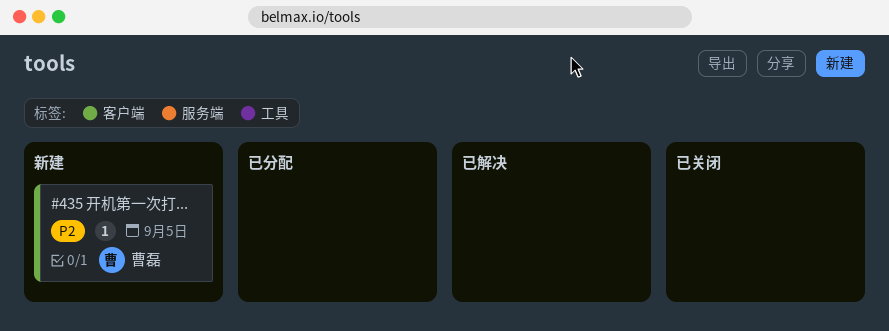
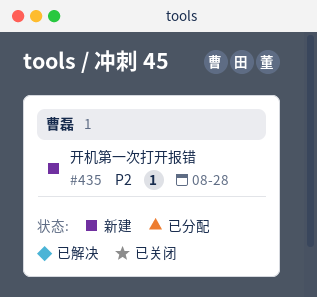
#435, due: Sep 5 -> Aug 28

